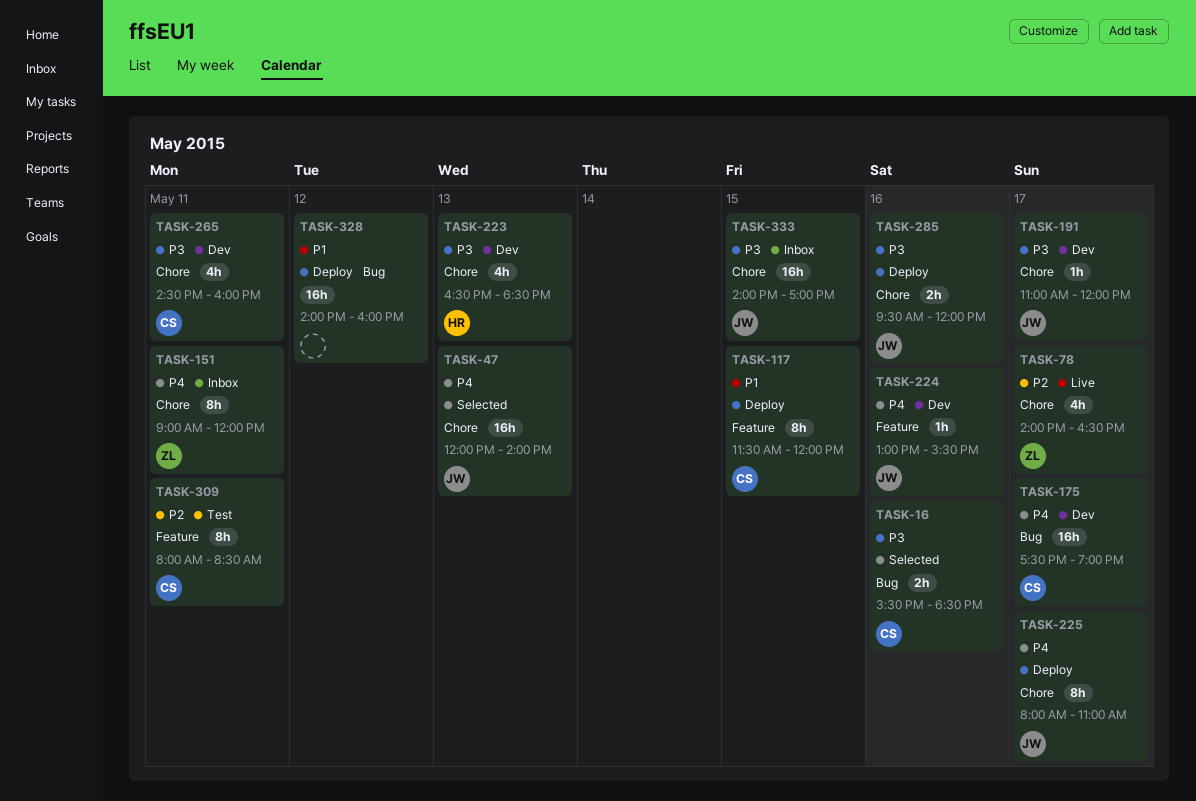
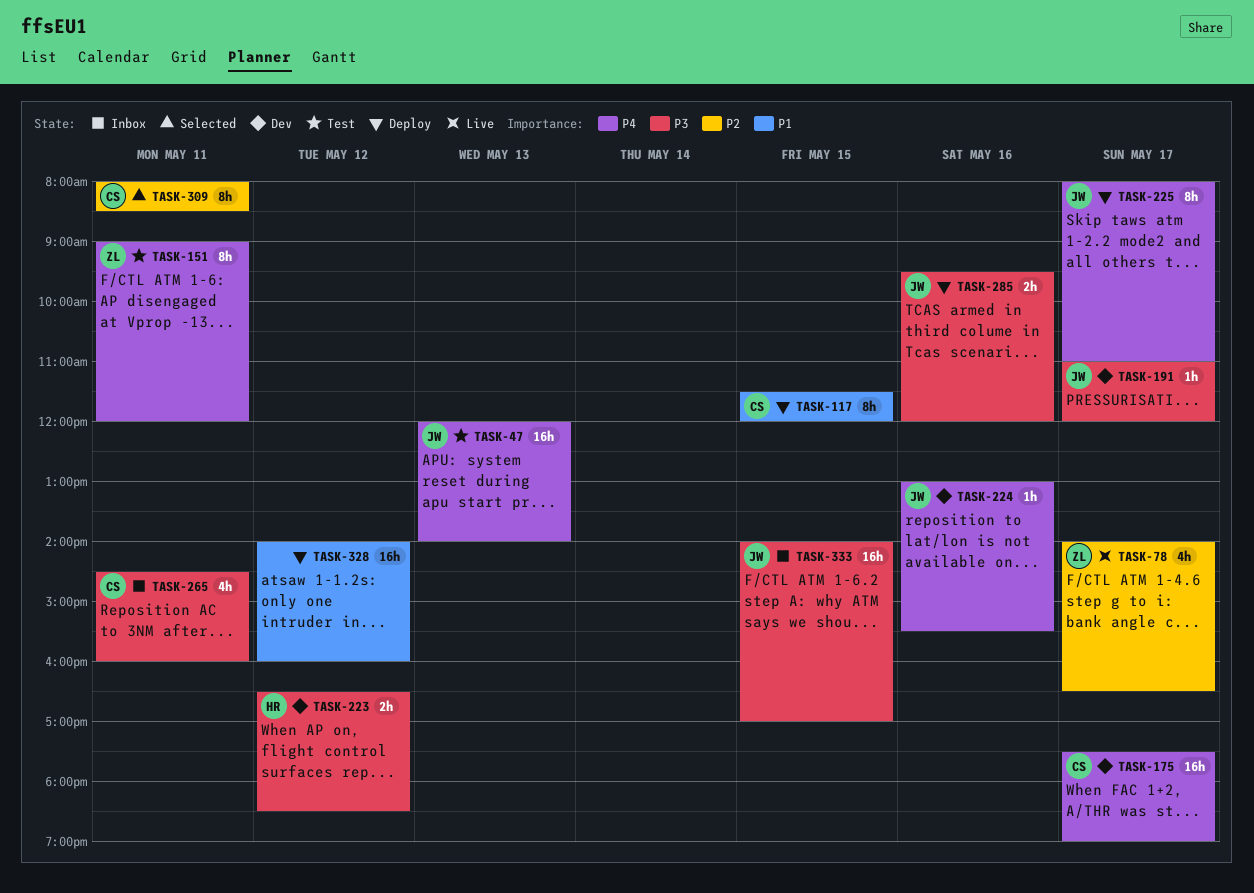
TASK-16: present -> none
TASK-47, status: Selected -> Test
TASK-151, status: Inbox -> Test
TASK-223, estimate: 4h -> 2h
TASK-223, day: May 13 -> May 12
TASK-265, status: Dev -> Inbox
TASK-309, status: Test -> Selected

